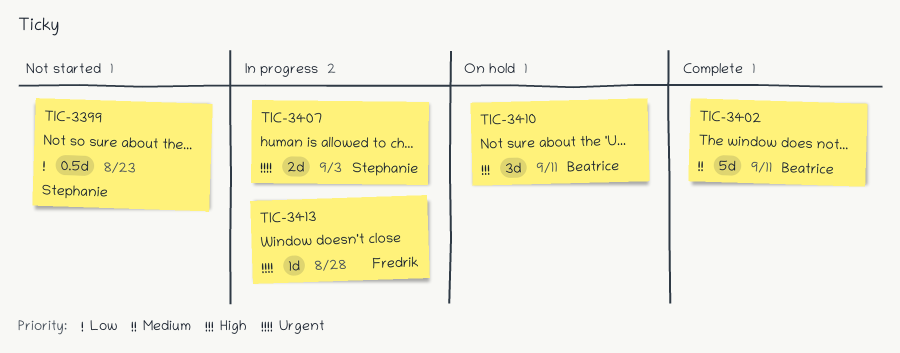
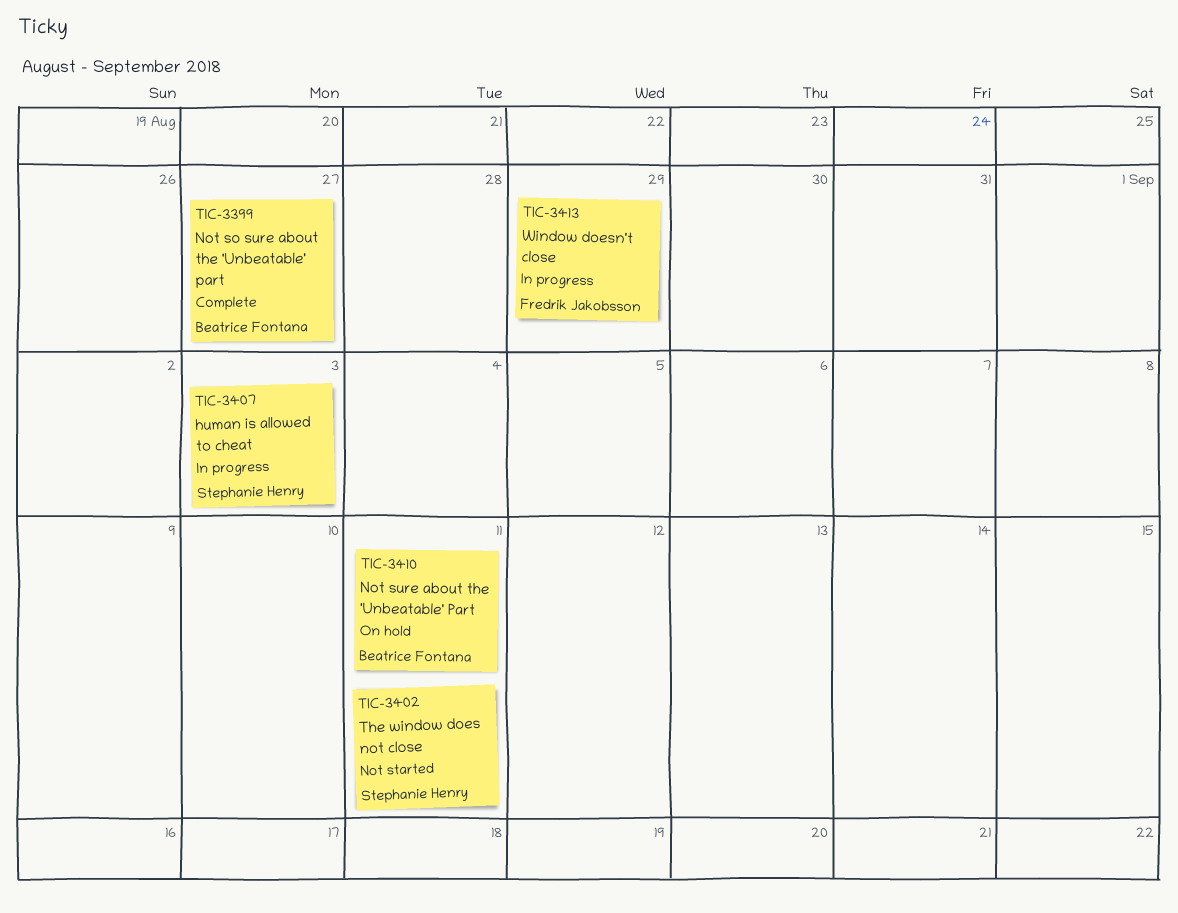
TIC-3399, status: Not started -> Complete
TIC-3399, owner: Stephanie Henry -> Beatrice Fontana
TIC-3399, due: Aug 23 -> Aug 27
TIC-3402, status: Complete -> Not started
TIC-3402, owner: Beatrice Fontana -> Stephanie Henry
TIC-3413, due: Aug 28 -> Aug 29

